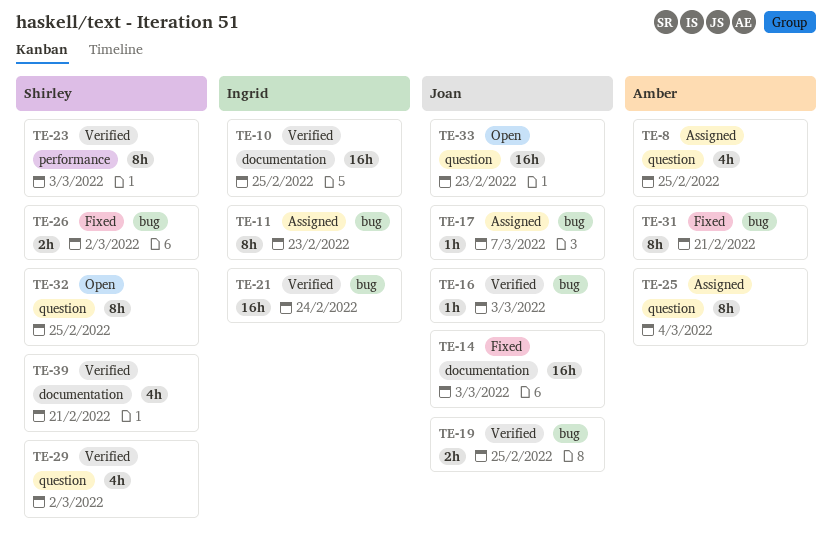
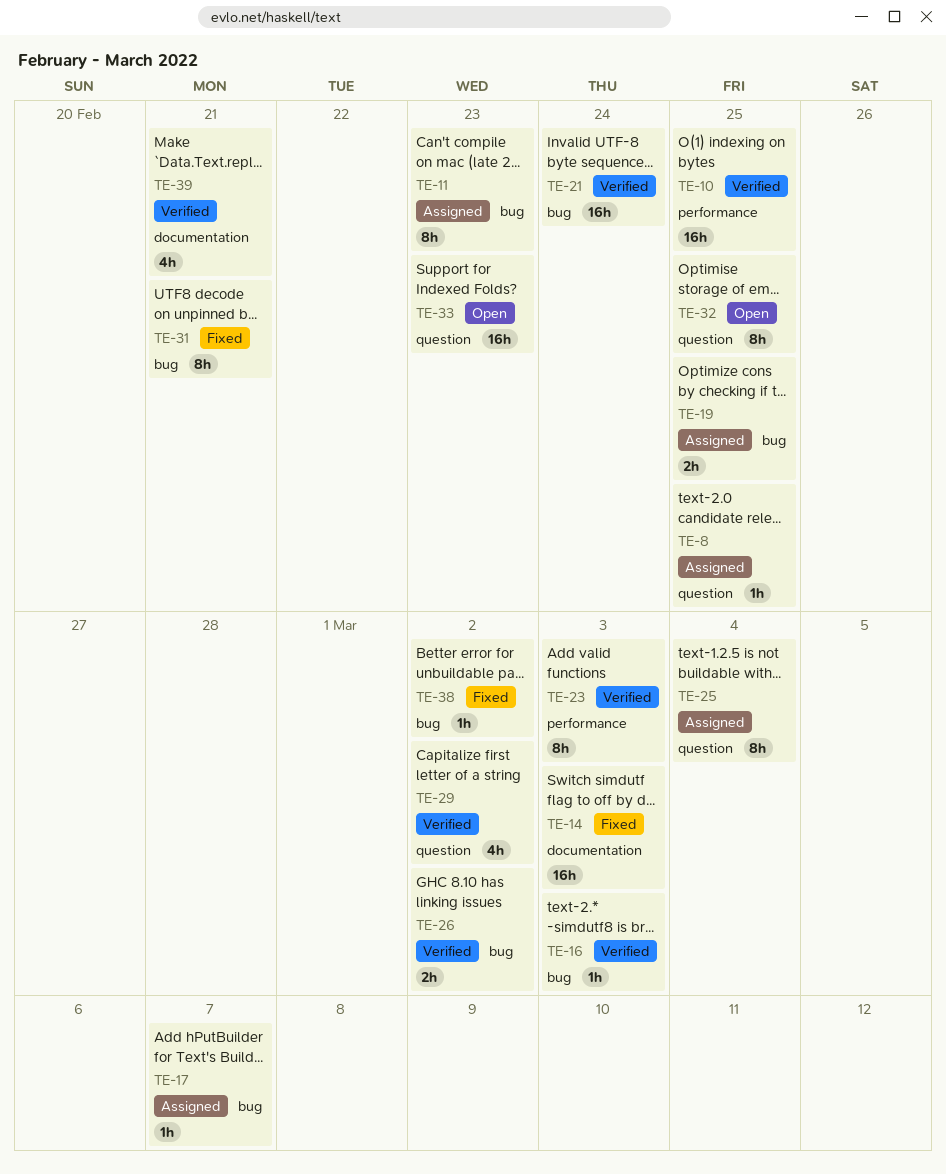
TE-8, estimate: 4h -> 1h
TE-10, label: documentation -> performance
TE-19, status: Verified -> Assigned
TE-26, status: Fixed -> Verified
TE-38: none -> present

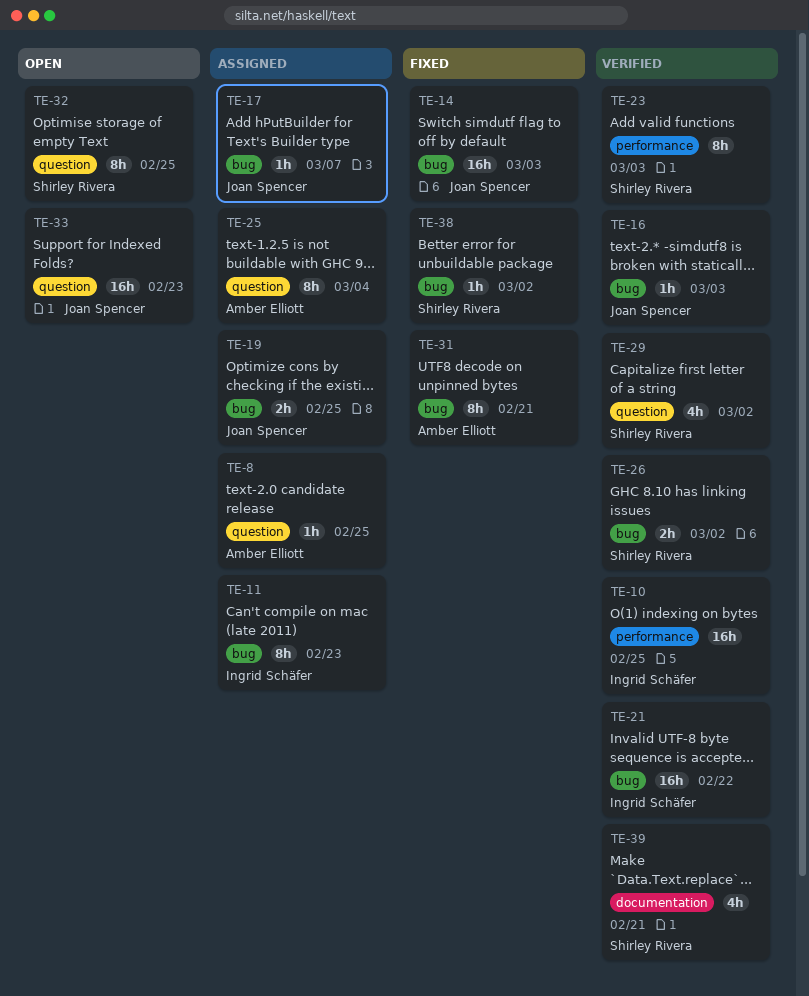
TE-14, label: documentation -> bug
TE-21, due: Feb 24 -> Feb 22

